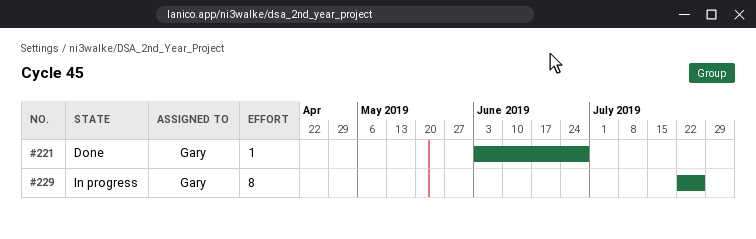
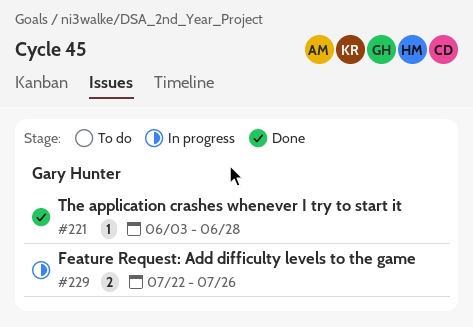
#229, estimate: 8 -> 2

